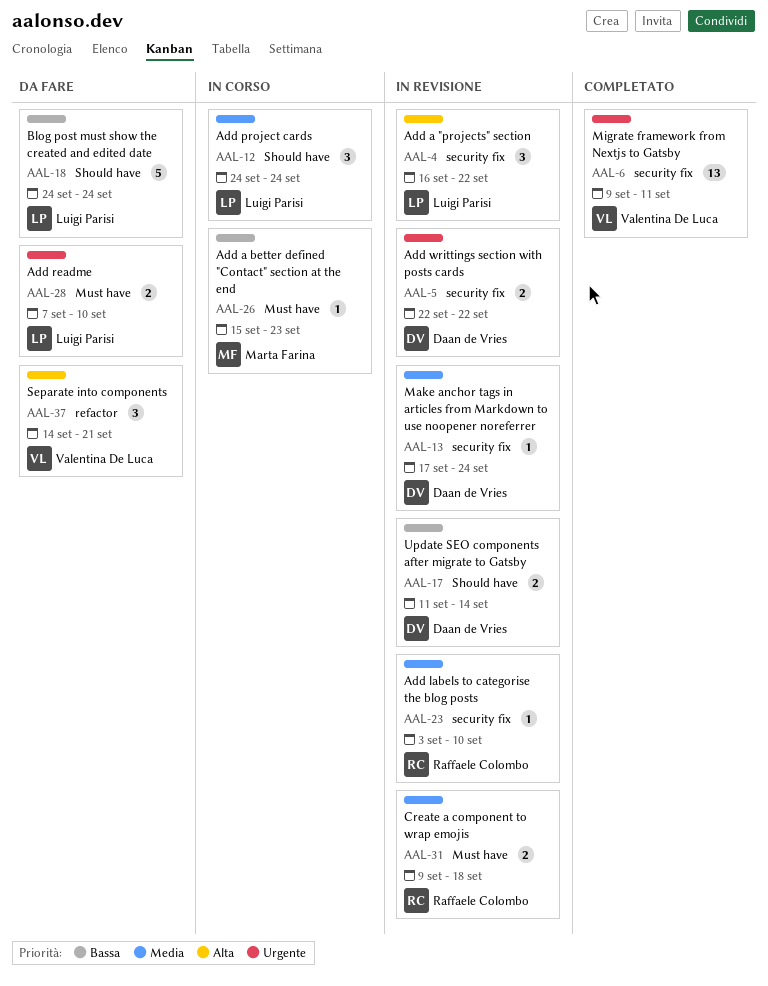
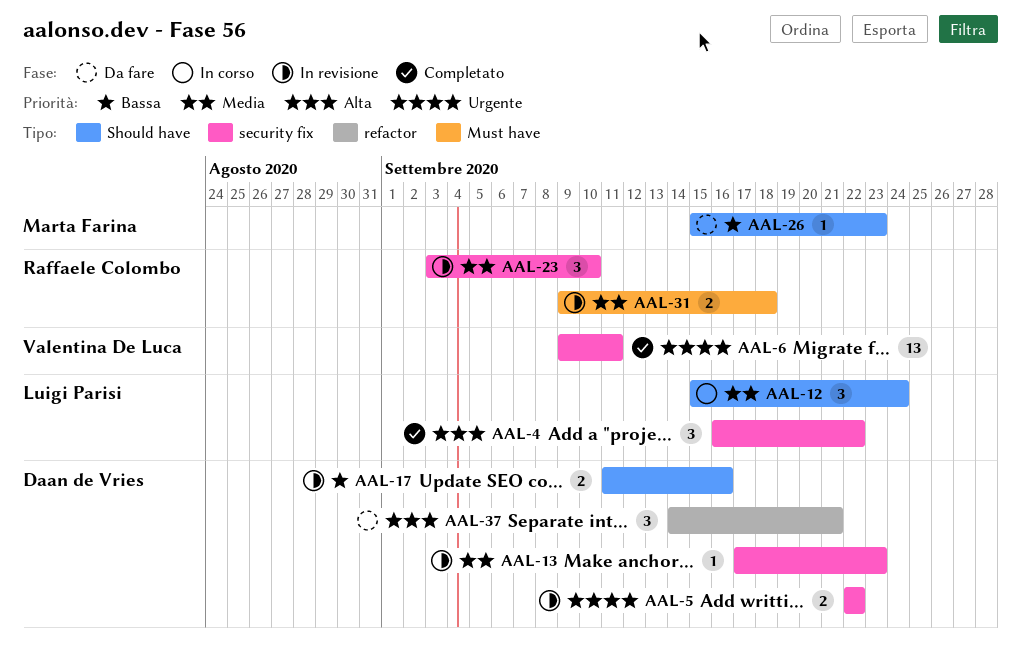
AAL-4, status: In revisione -> Completato
AAL-12, start: Sep 24 -> Sep 15
AAL-13, due: Sep 24 -> Sep 23
AAL-17, due: Sep 14 -> Sep 16
AAL-18: present -> none
AAL-23, estimate: 1 -> 3
AAL-26, status: In corso -> Da fare
AAL-26, label: Must have -> Should have
AAL-28: present -> none
AAL-37, owner: Valentina De Luca -> Daan de Vries

